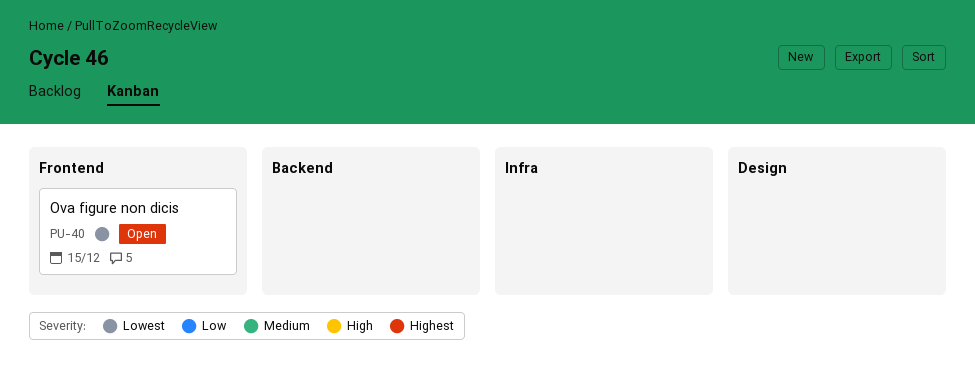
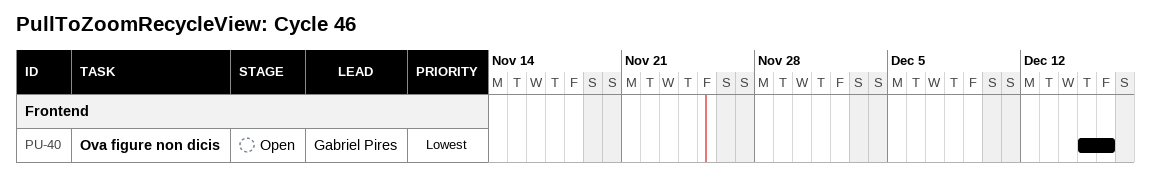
PU-40, due: Dec 15 -> Dec 16

